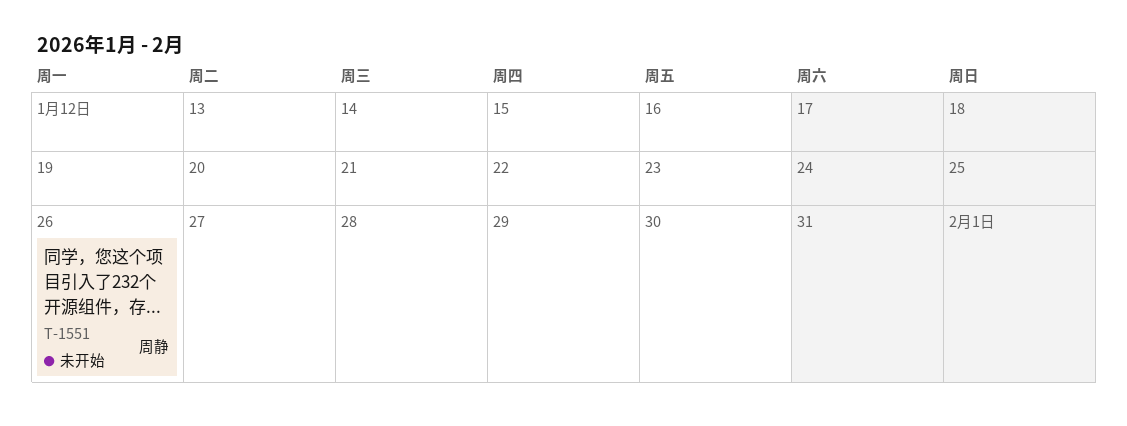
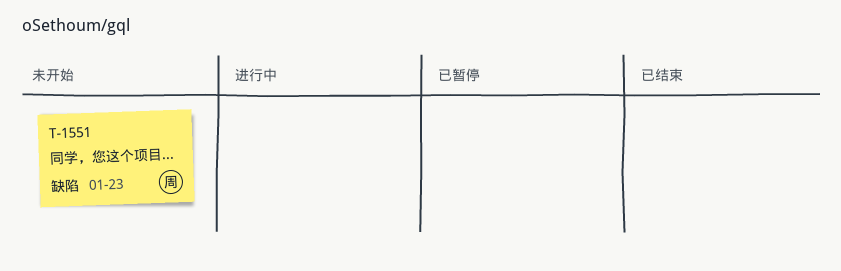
T-1551, due: Jan 26 -> Jan 23

